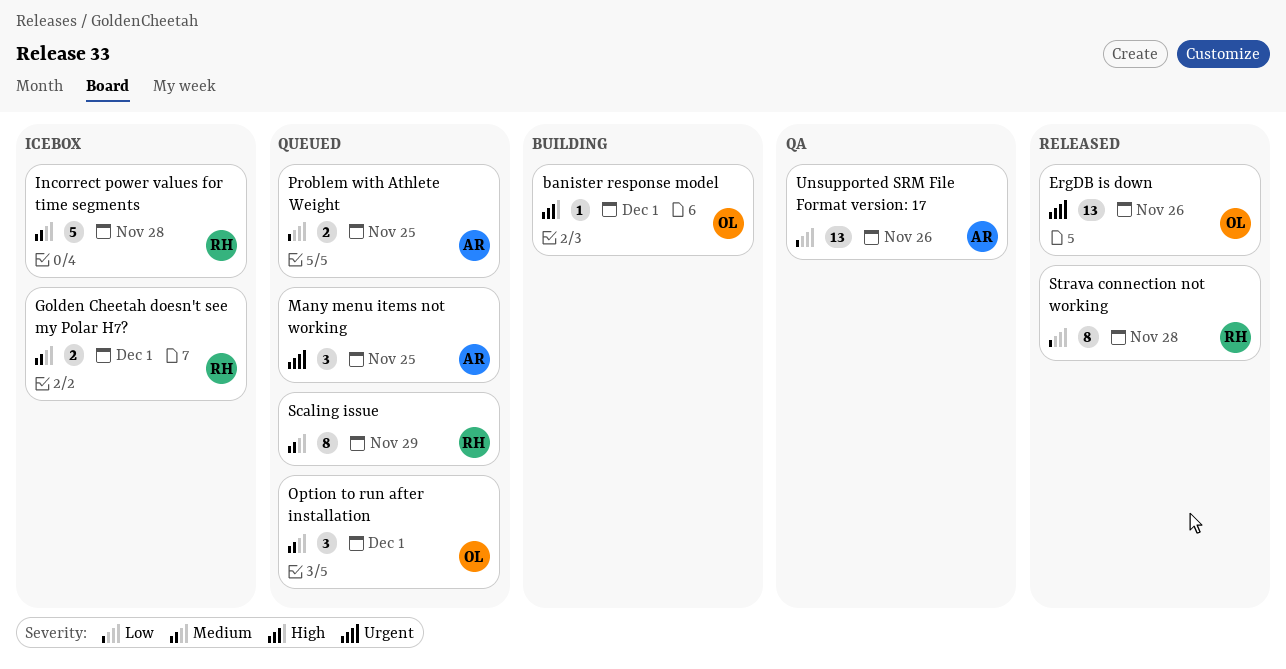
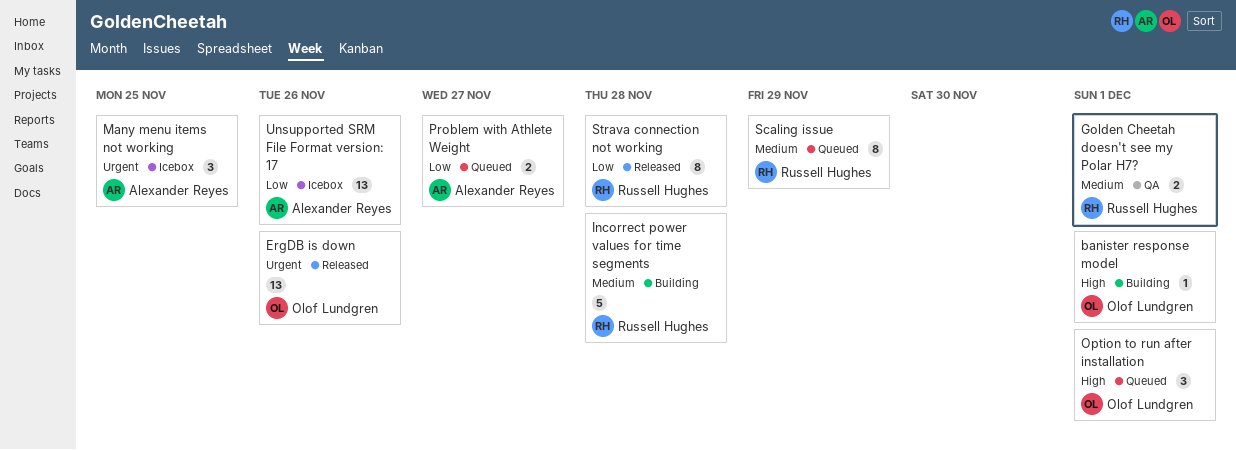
Golden Cheetah doesn't see my Polar H7?, status: Icebox -> QA
Incorrect power values for time segments, status: Icebox -> Building
Many menu items not working, status: Queued -> Icebox
Option to run after installation, priority: Medium -> High
Problem with Athlete Weight, due: Nov 25 -> Nov 27
Unsupported SRM File Format version: 17, status: QA -> Icebox

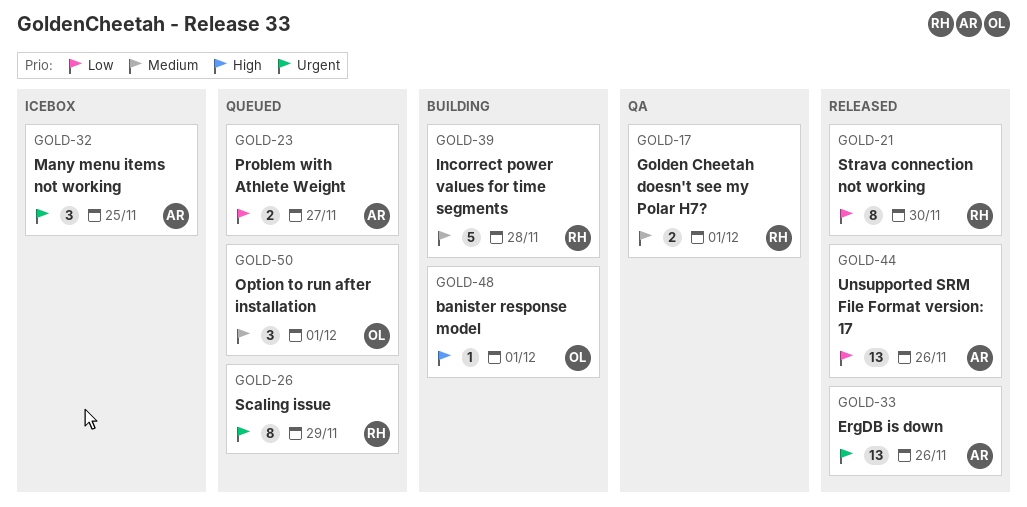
ErgDB is down, owner: Olof Lundgren -> Alexander Reyes
Option to run after installation, priority: High -> Medium
Scaling issue, priority: Medium -> Urgent
Strava connection not working, due: Nov 28 -> Nov 30
Unsupported SRM File Format version: 17, status: Icebox -> Released

